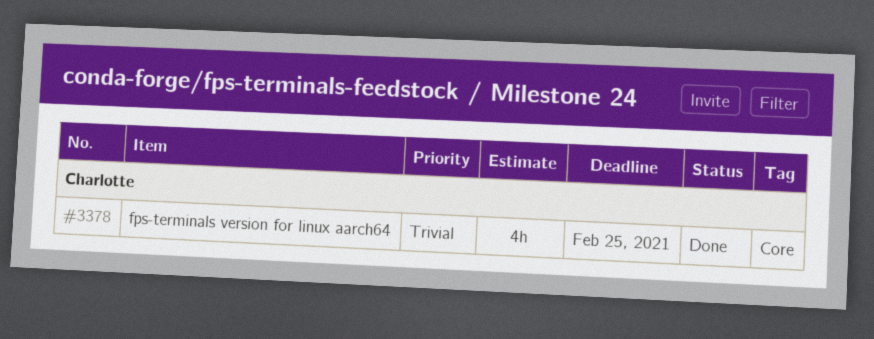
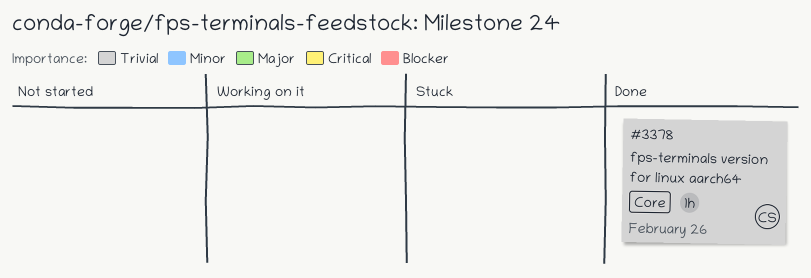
#3378, estimate: 4h -> 1h
#3378, due: Feb 25 -> Feb 26

